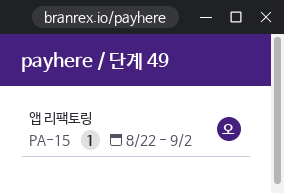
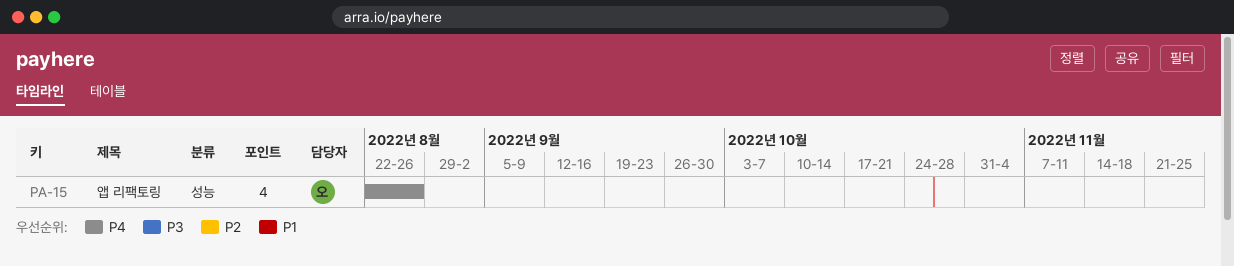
PA-15, estimate: 1 -> 4
PA-15, due: Sep 2 -> Aug 26

